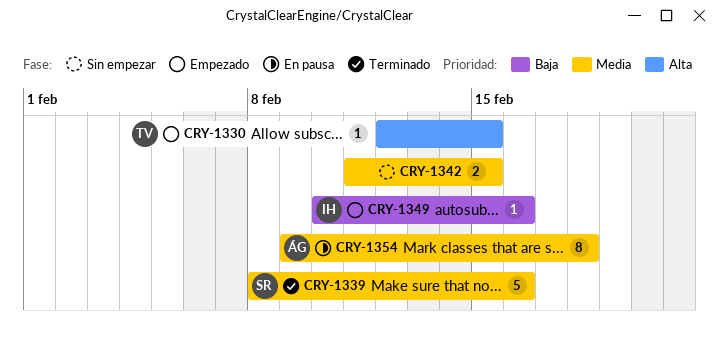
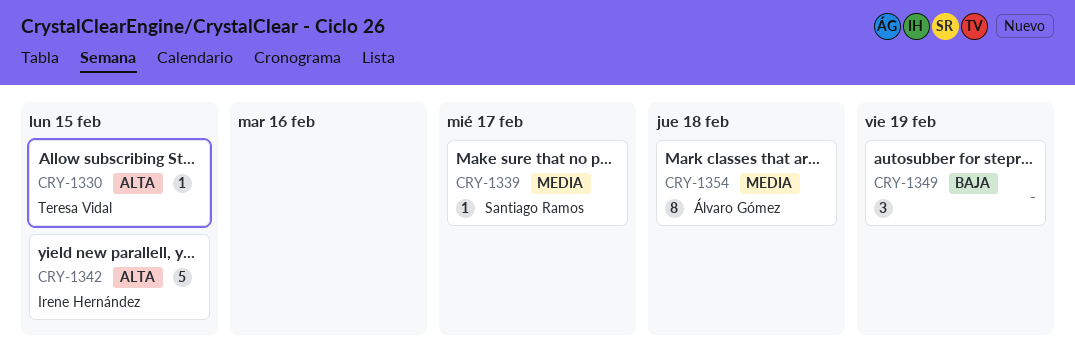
CRY-1339, estimate: 5 -> 1
CRY-1339, due: Feb 16 -> Feb 17
CRY-1342, owner: none -> Irene Hernández
CRY-1342, priority: Media -> Alta
CRY-1342, estimate: 2 -> 5
CRY-1349, owner: Irene Hernández -> none
CRY-1349, estimate: 1 -> 3
CRY-1349, due: Feb 16 -> Feb 19

